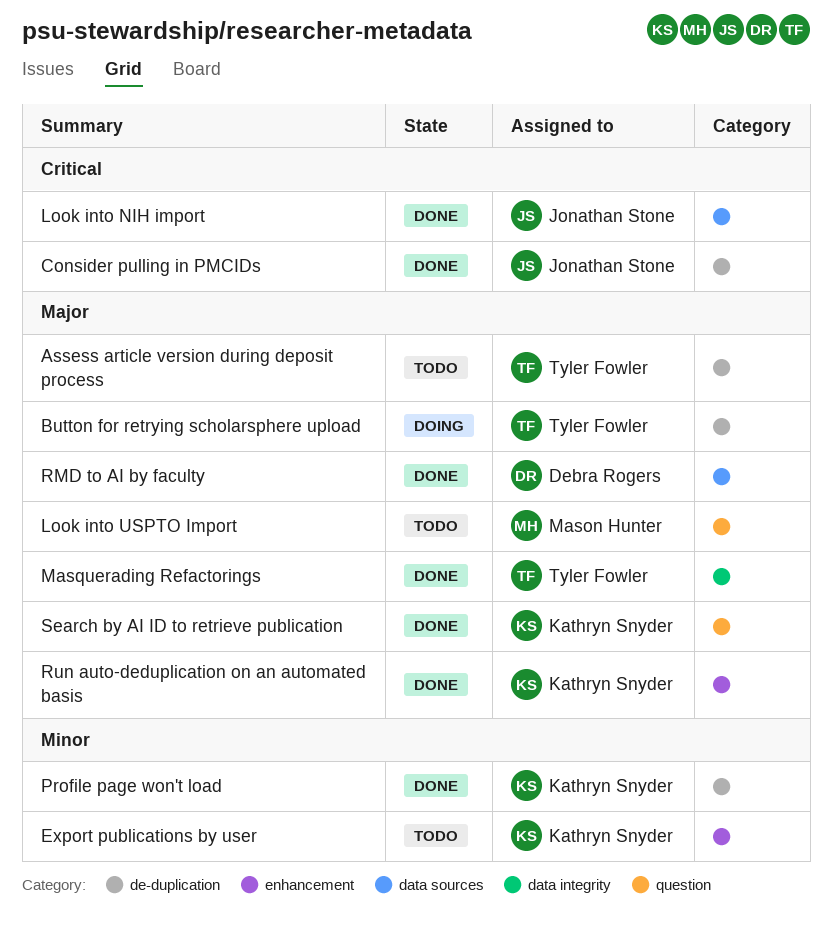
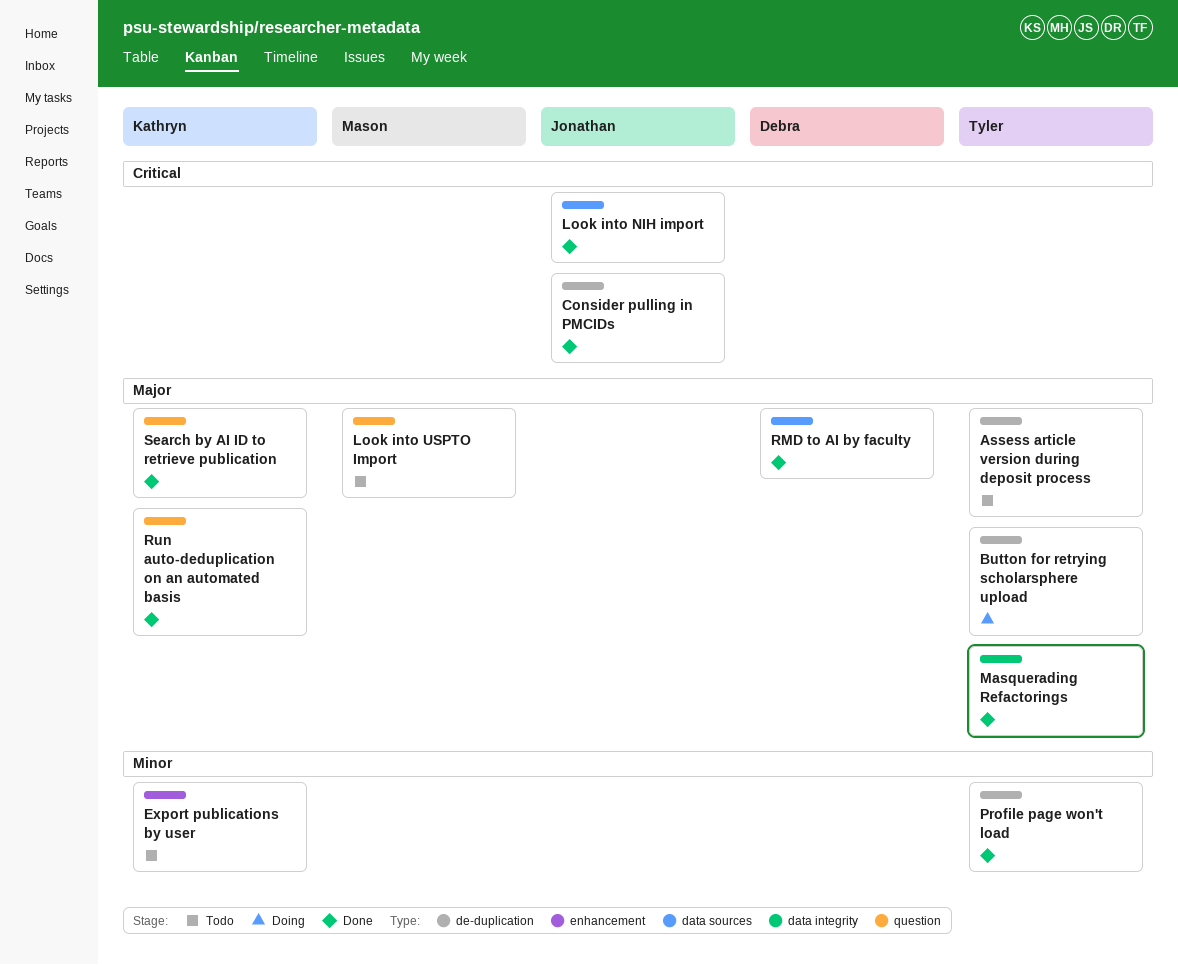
Profile page won't load, owner: Kathryn Snyder -> Tyler Fowler
Run auto-deduplication on an automated basis, label: enhancement -> question

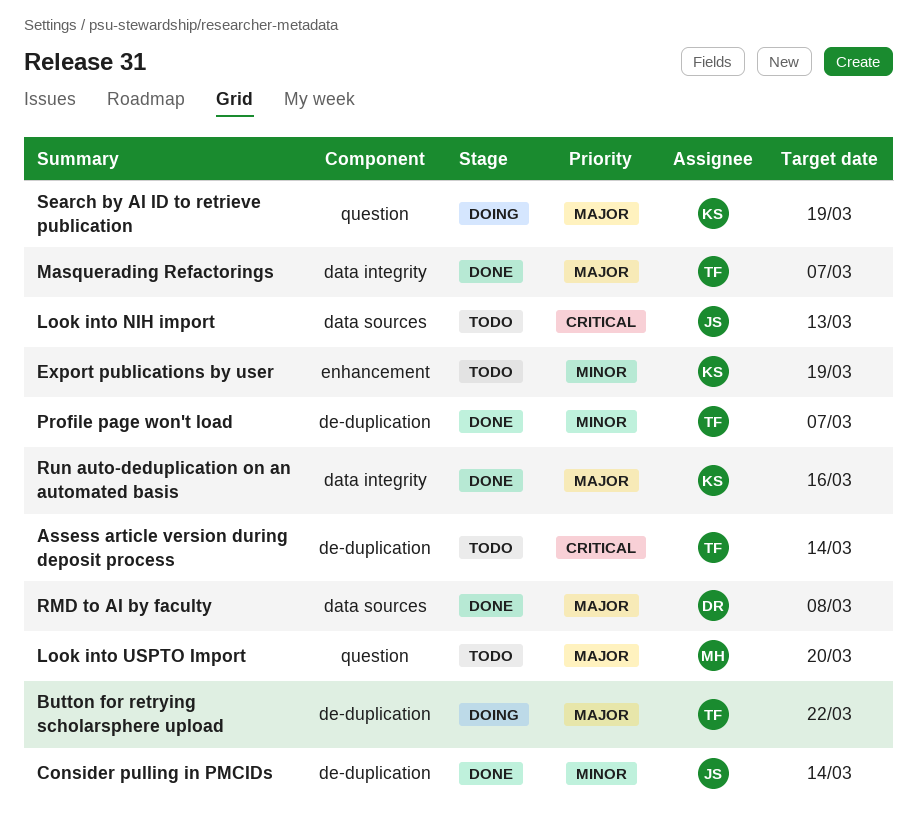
Assess article version during deposit process, priority: Major -> Critical
Consider pulling in PMCIDs, priority: Critical -> Minor
Look into NIH import, status: Done -> Todo
Run auto-deduplication on an automated basis, label: question -> data integrity
Search by AI ID to retrieve publication, status: Done -> Doing

